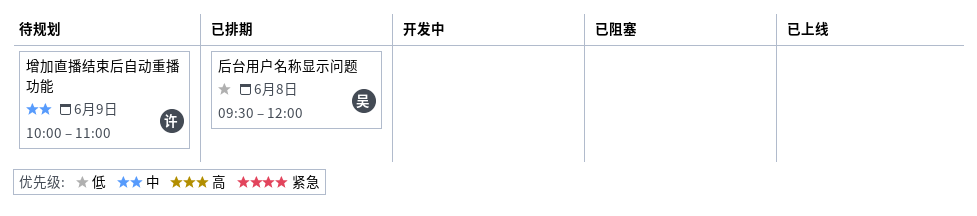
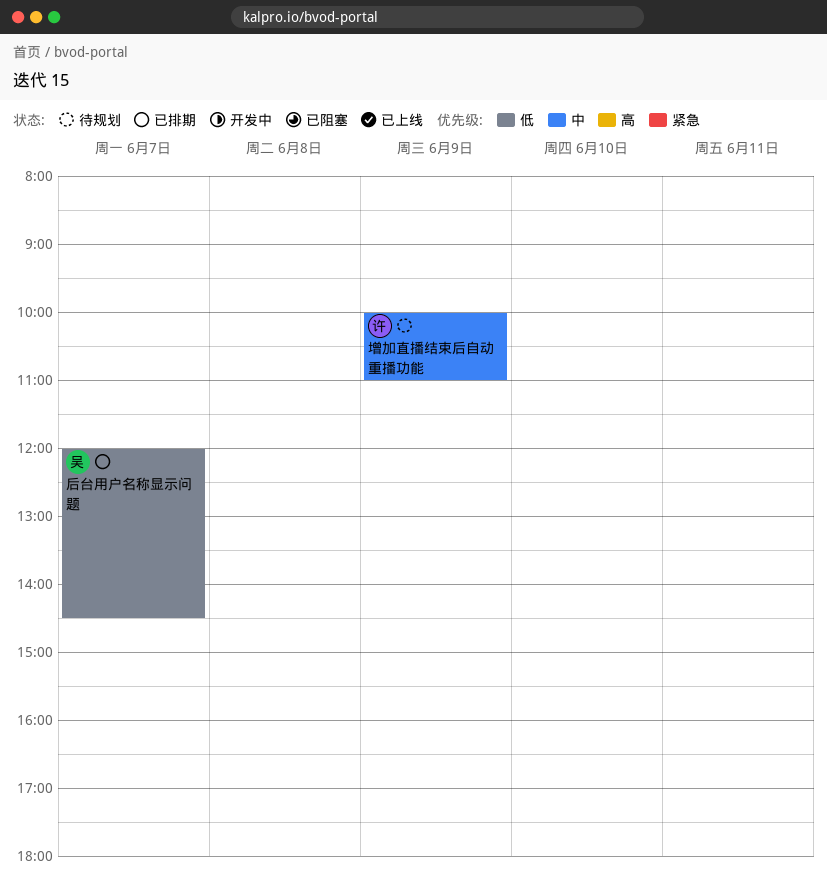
后台用户名称显示问题, day: Jun 8 -> Jun 7
后台用户名称显示问题, begins: 09:30 -> 12:00
后台用户名称显示问题, ends: 12:00 -> 14:30

